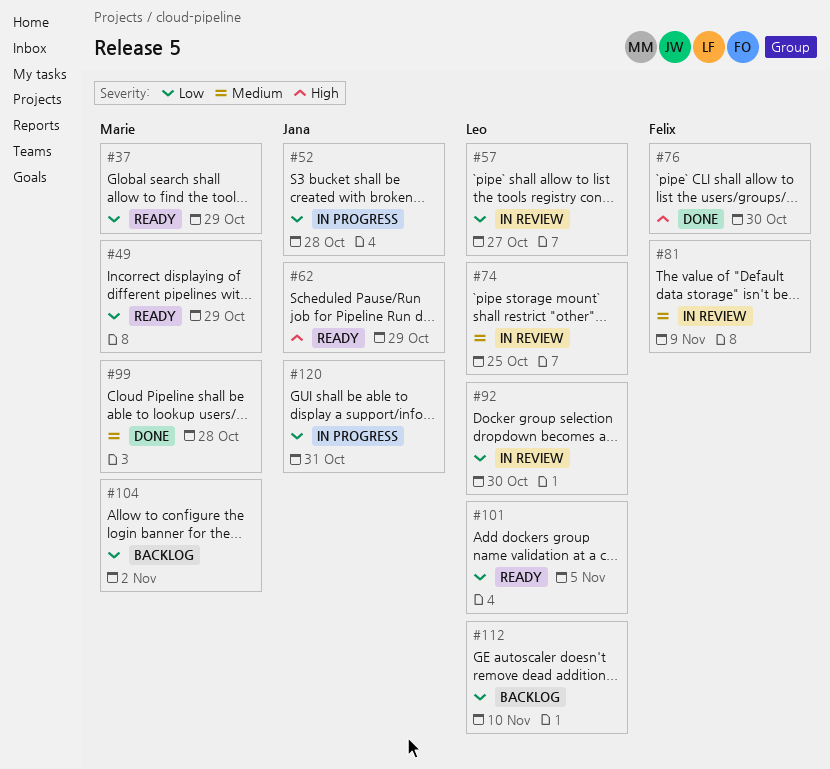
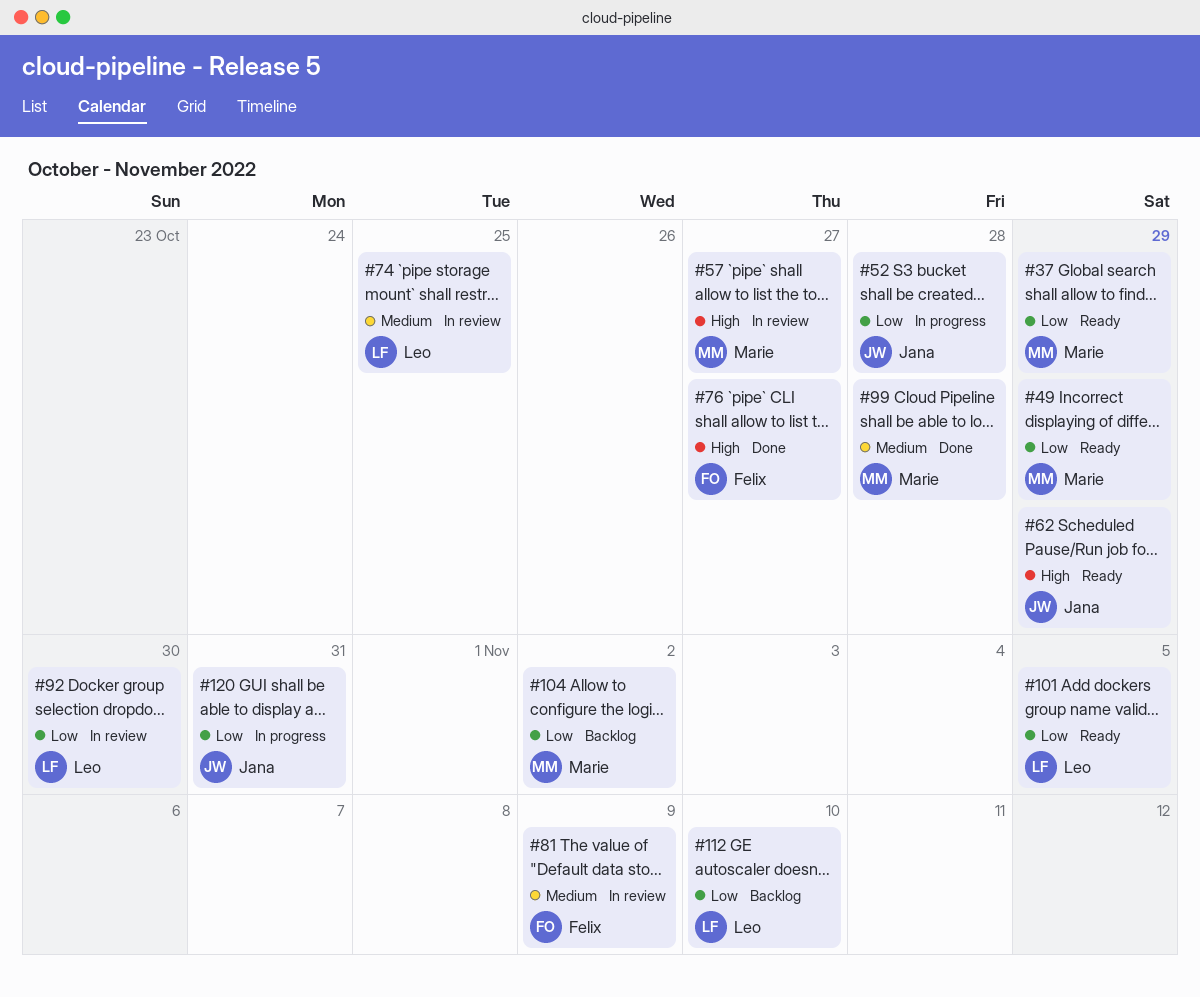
#57, owner: Leo -> Marie
#57, priority: Low -> High
#76, due: Oct 30 -> Oct 27

